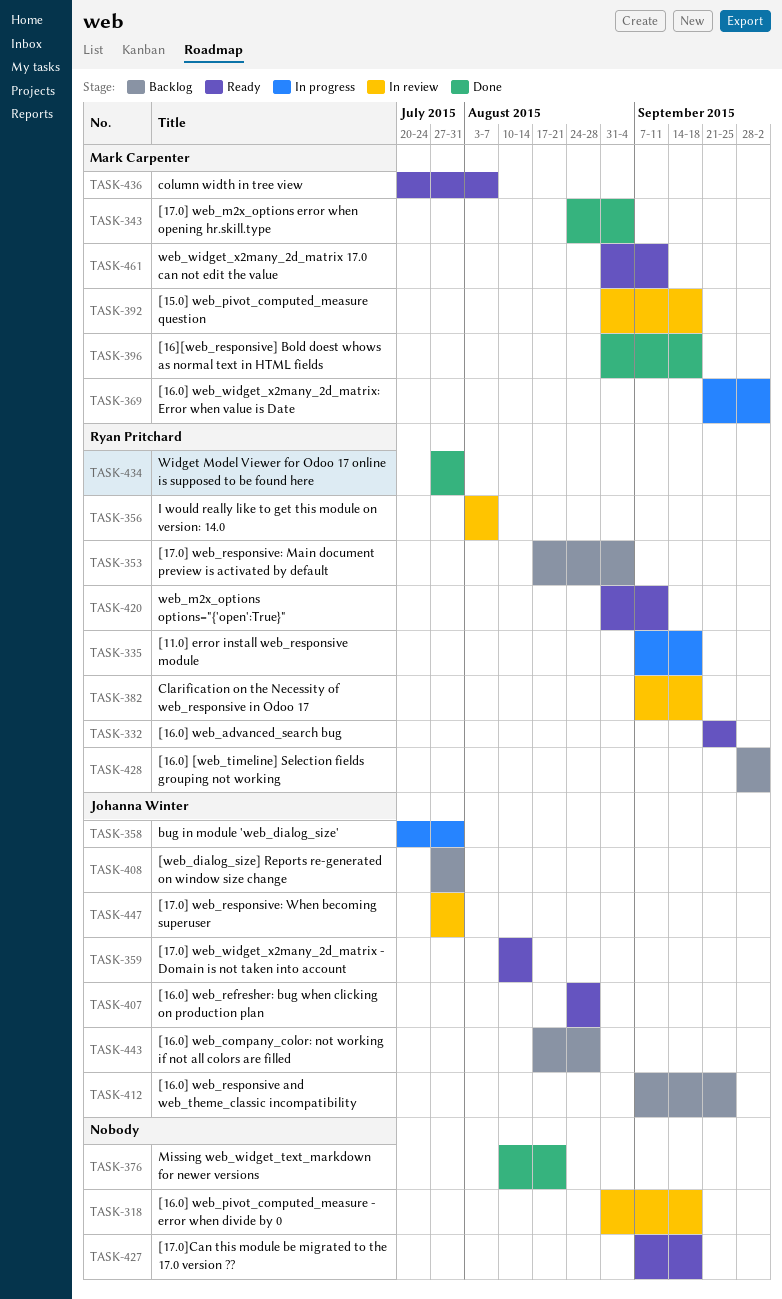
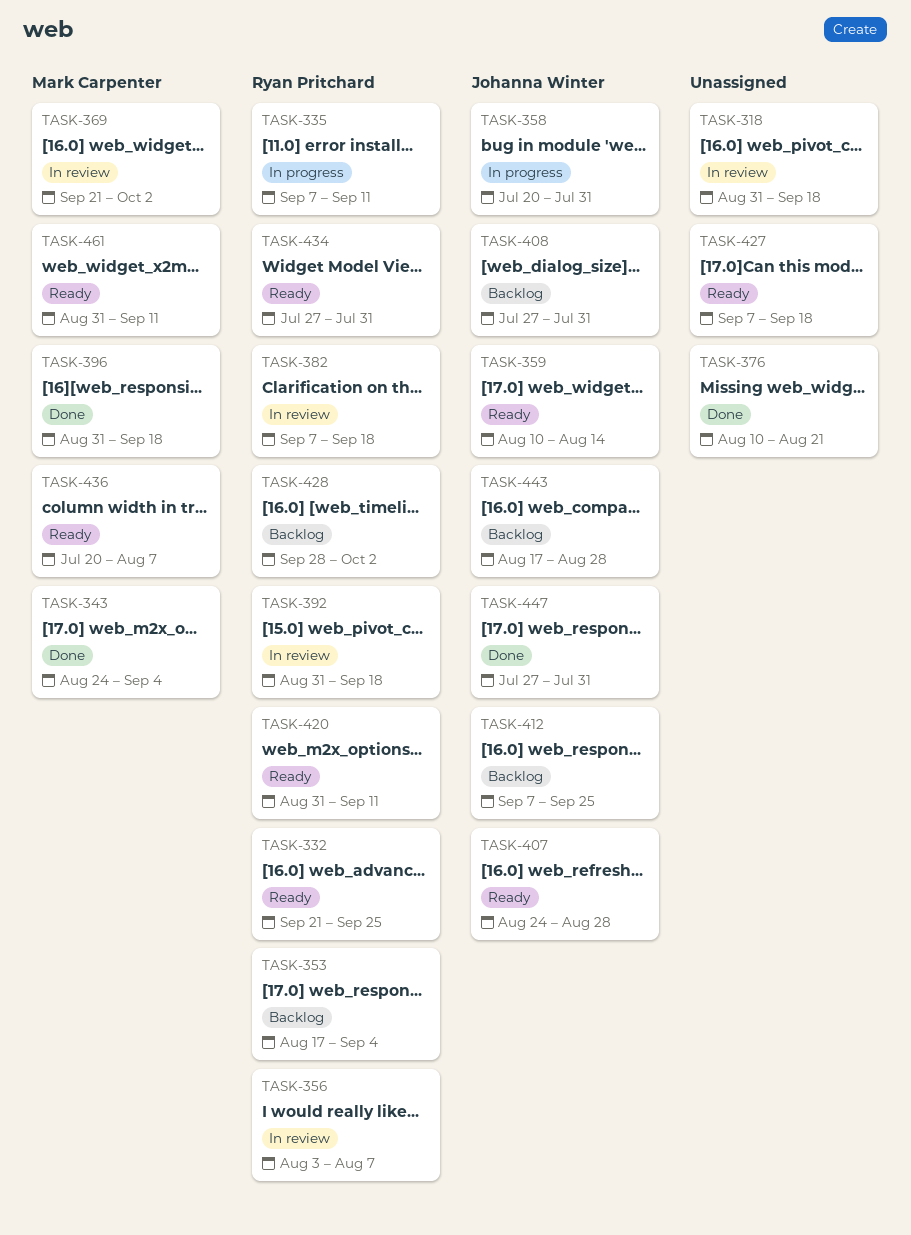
TASK-335, due: Sep 18 -> Sep 11
TASK-369, status: In progress -> In review
TASK-392, owner: Mark Carpenter -> Ryan Pritchard
TASK-434, status: Done -> Ready
TASK-447, status: In review -> Done

